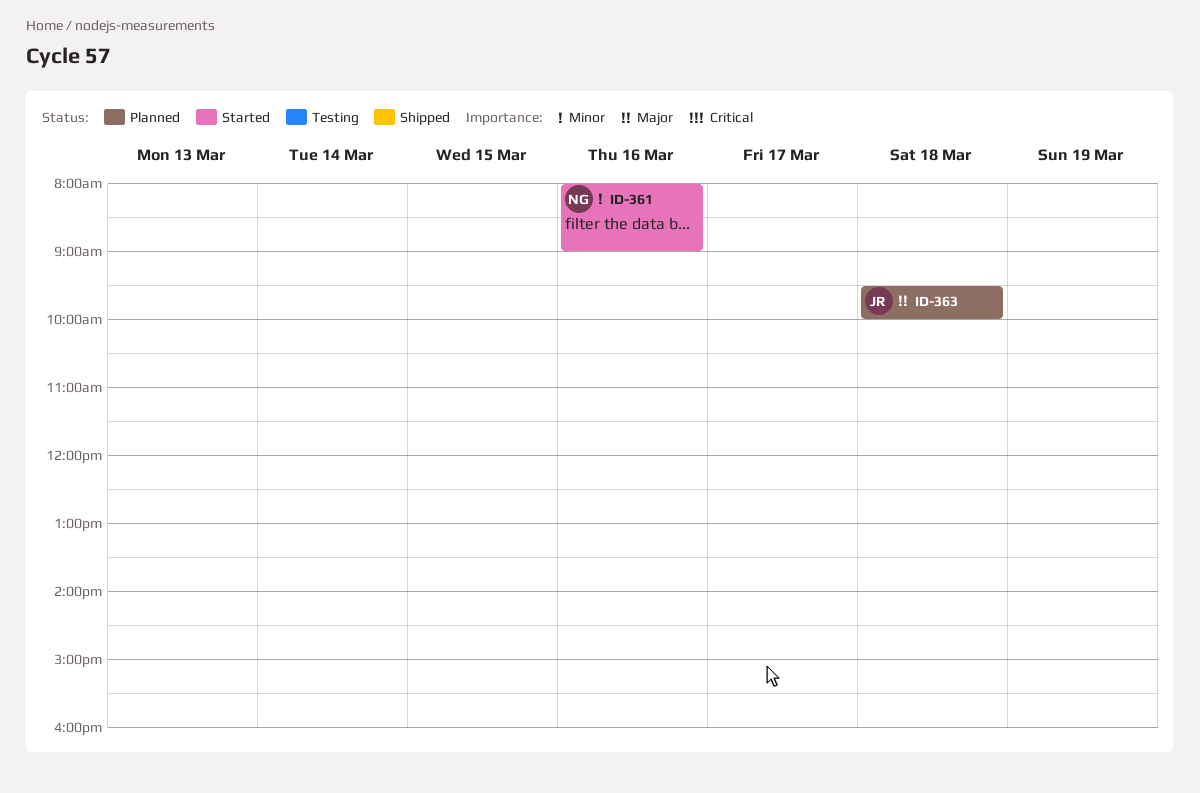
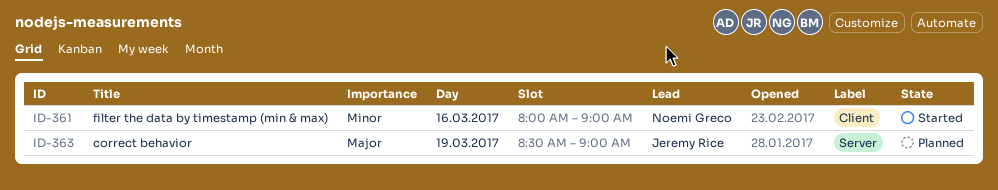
ID-363, day: Mar 18 -> Mar 19
ID-363, begins: 09:30 -> 08:30
ID-363, ends: 10:00 -> 09:00

